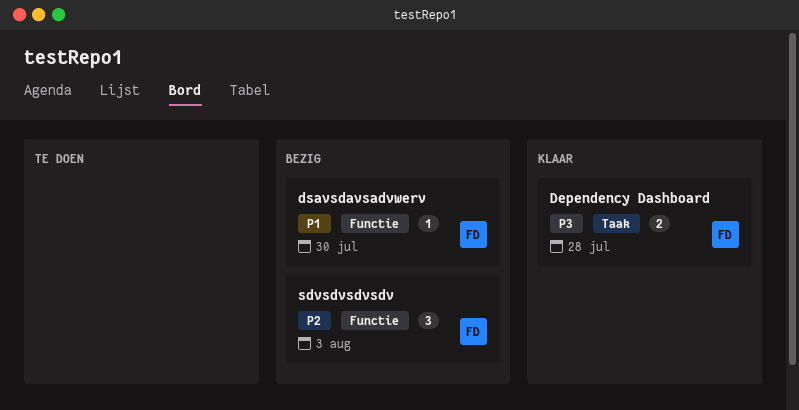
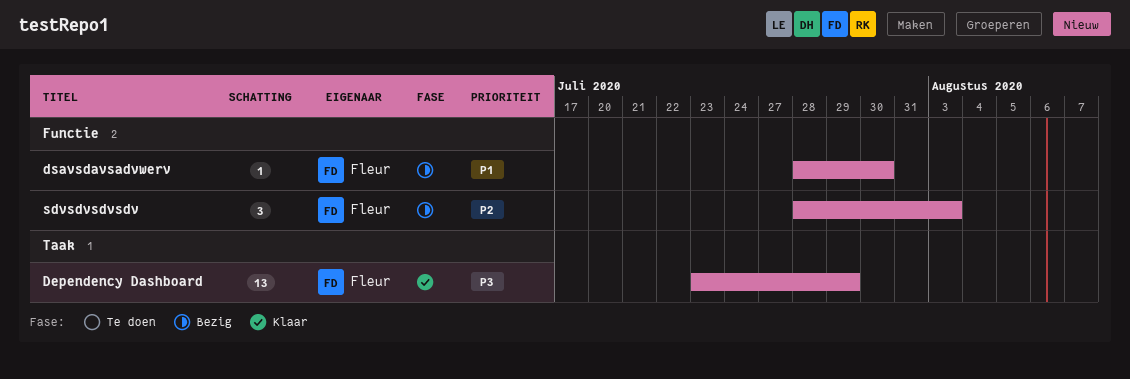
Dependency Dashboard, estimate: 2 -> 13
Dependency Dashboard, due: Jul 28 -> Jul 29

